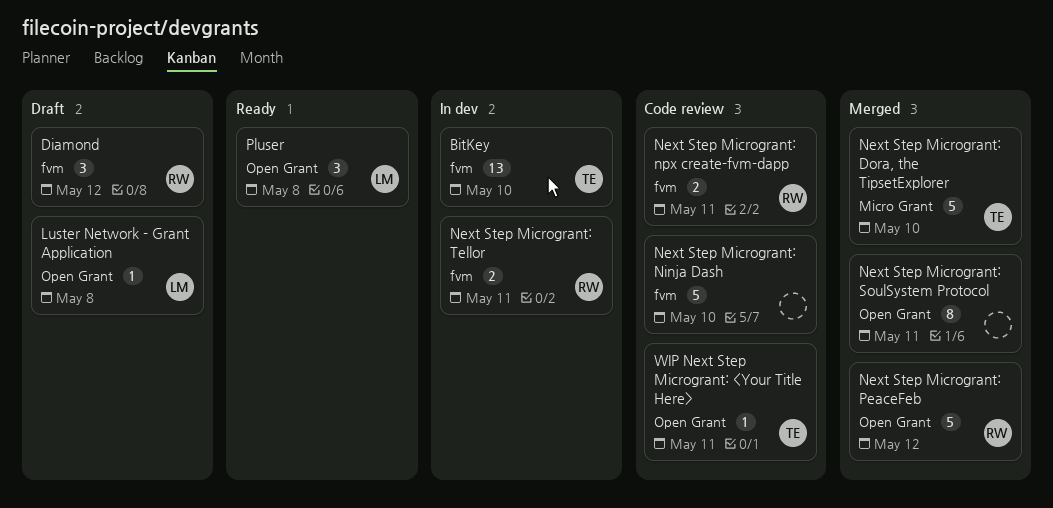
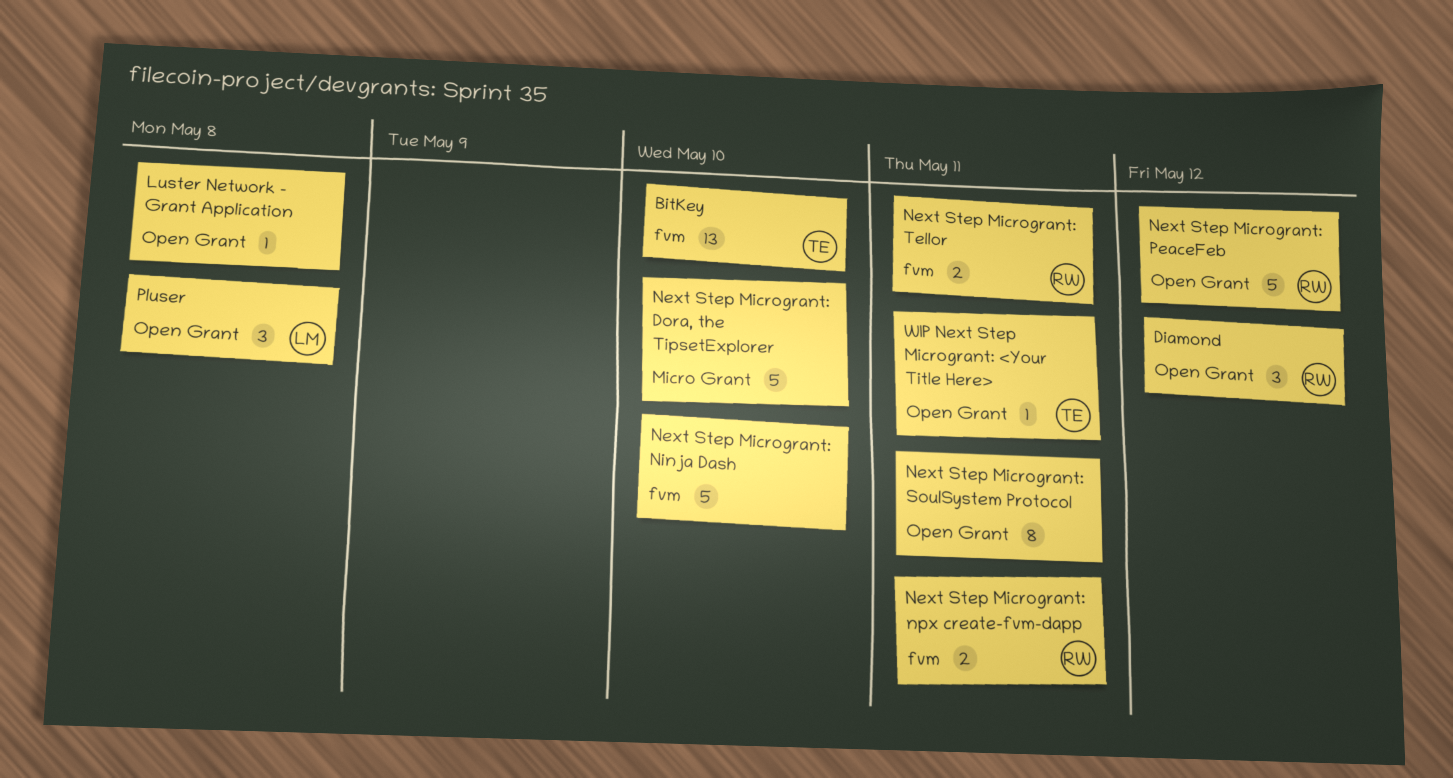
Diamond, label: fvm -> Open Grant
Luster Network - Grant Application, owner: LM -> none
Next Step Microgrant: Dora, the TipsetExplorer, owner: TE -> none

